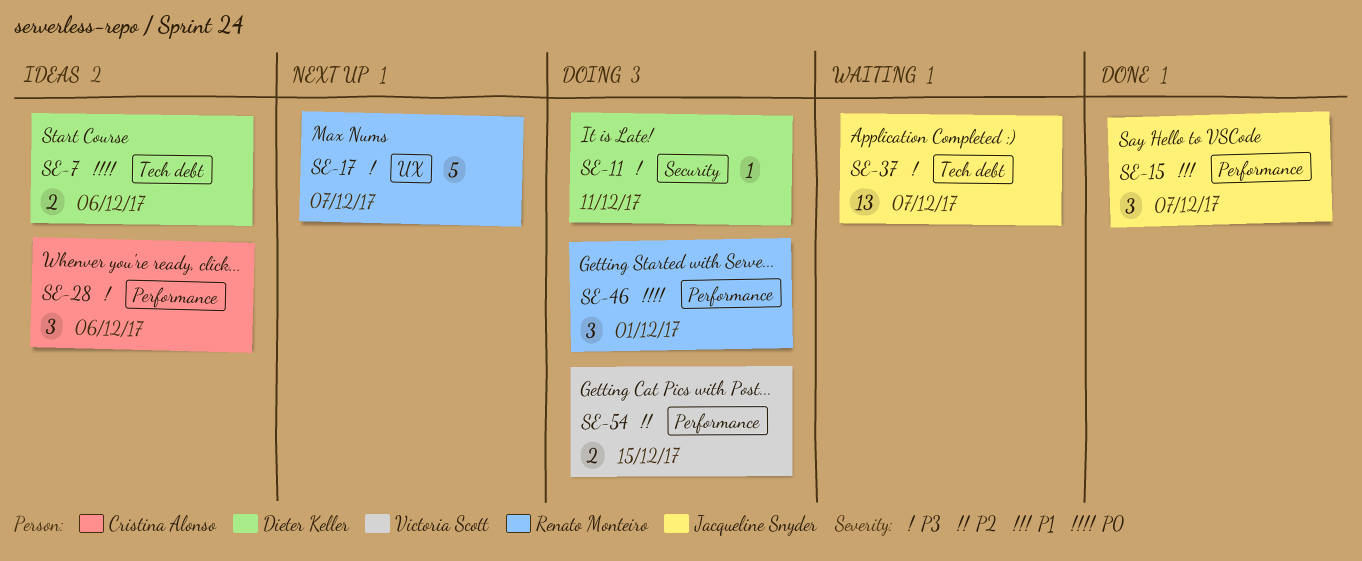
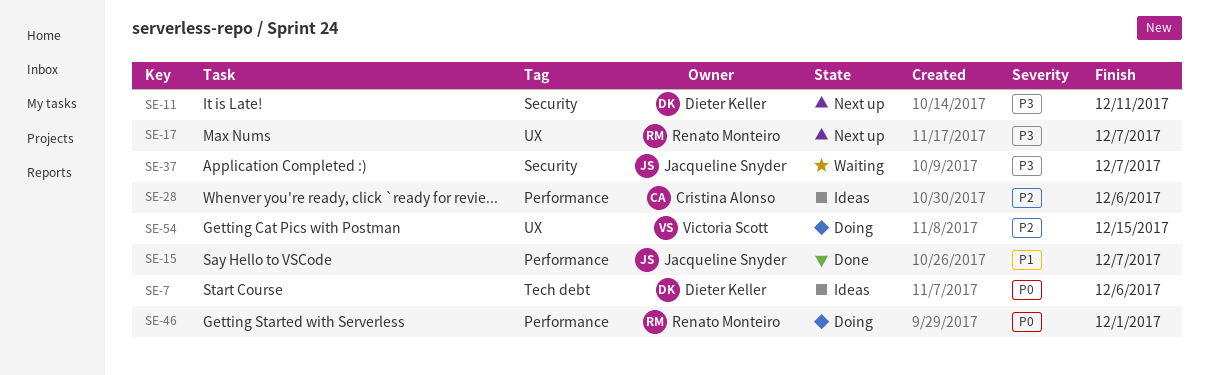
SE-11, status: Doing -> Next up
SE-28, priority: P3 -> P2
SE-37, label: Tech debt -> Security
SE-54, label: Performance -> UX

